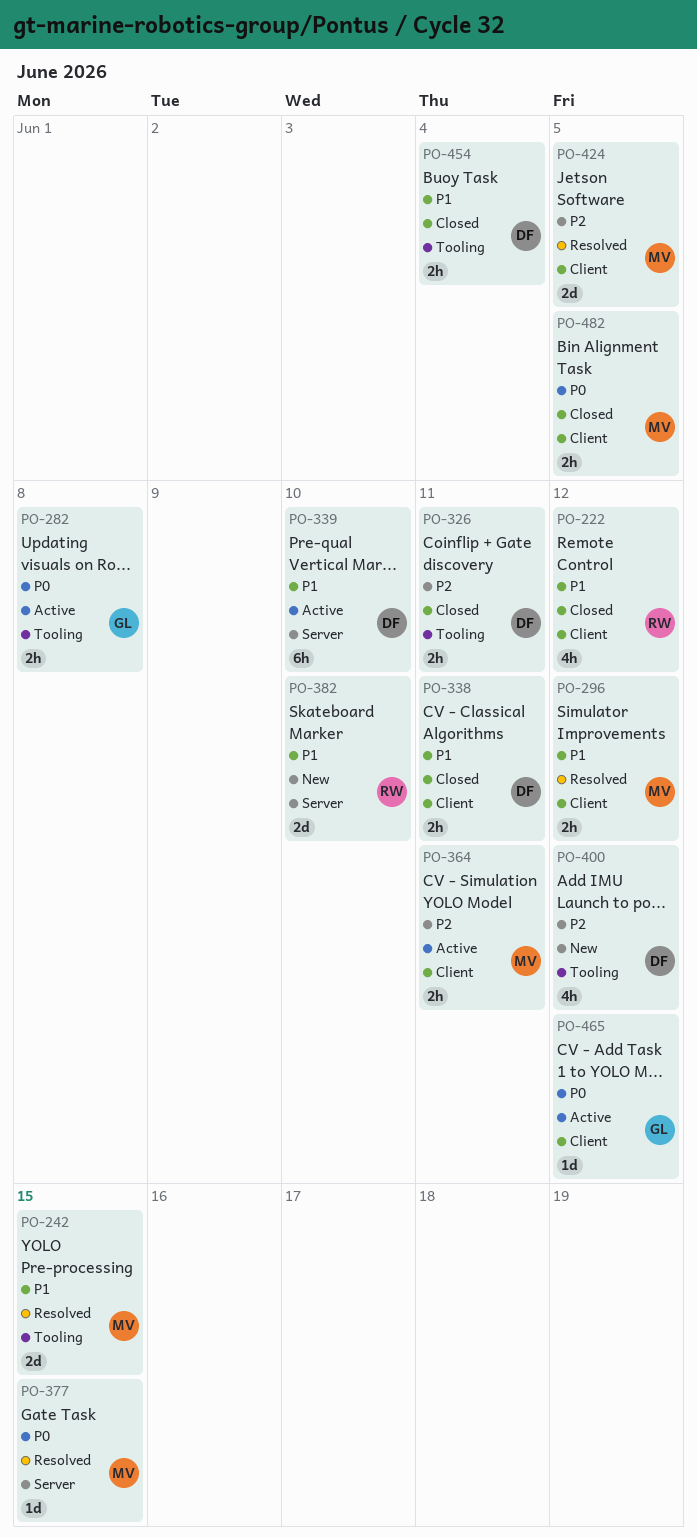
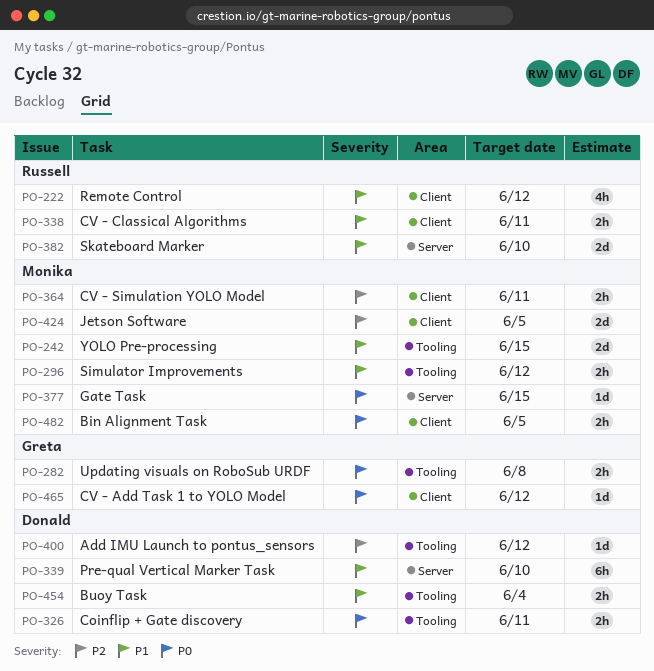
PO-296, label: Client -> Tooling
PO-326, priority: P2 -> P0
PO-338, owner: Donald -> Russell
PO-400, estimate: 4h -> 1d

